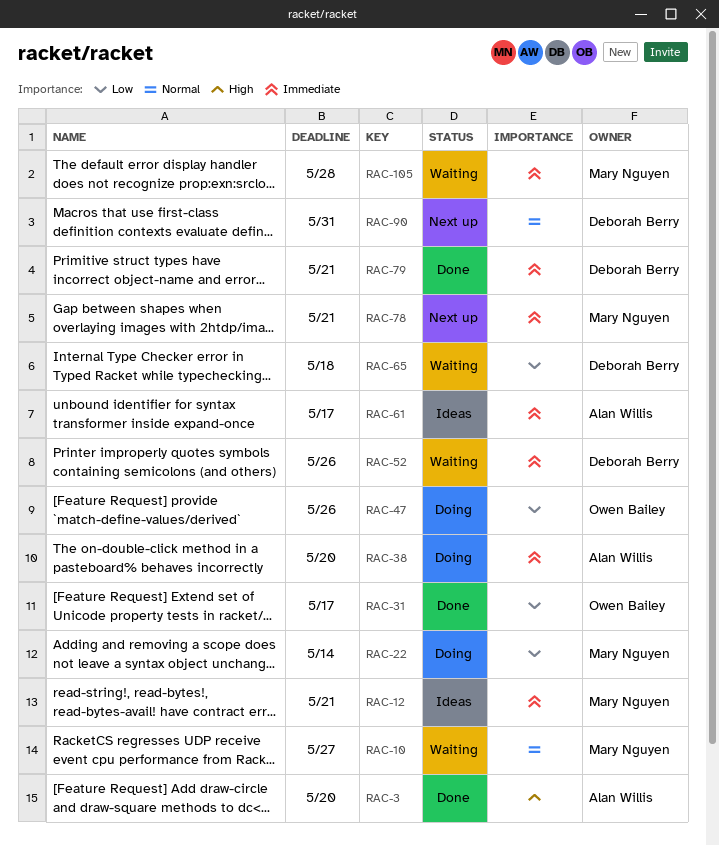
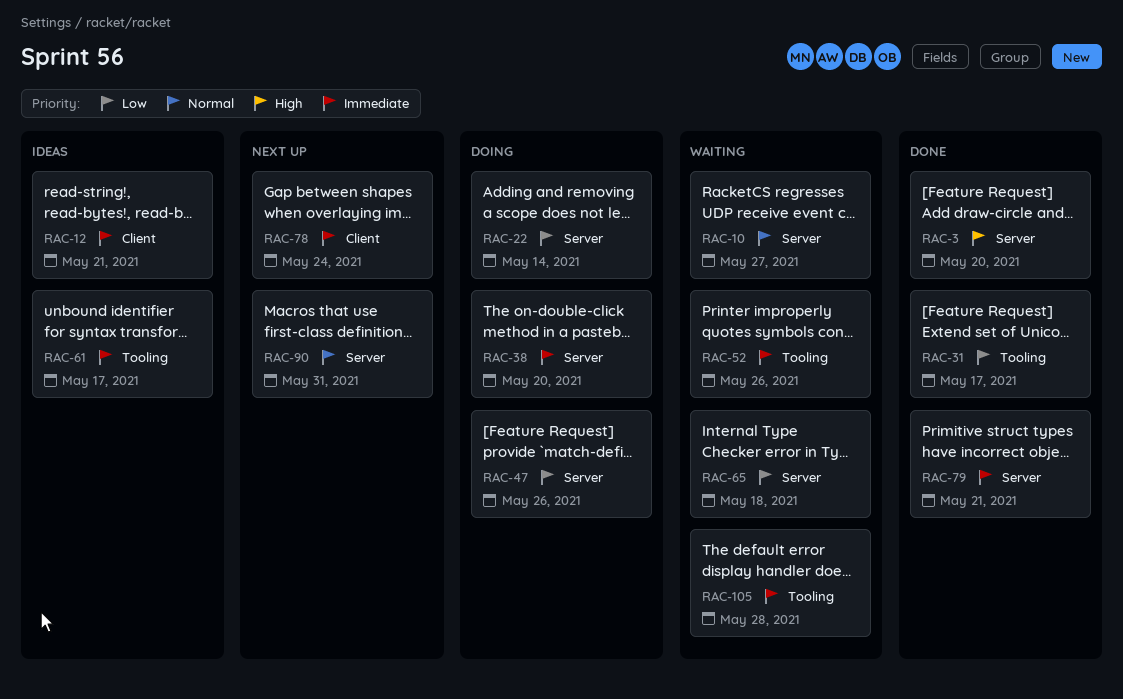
RAC-78, due: May 21 -> May 24

